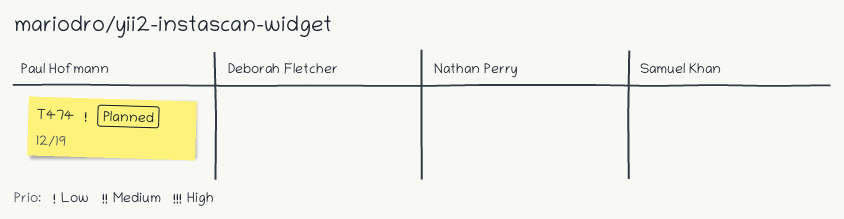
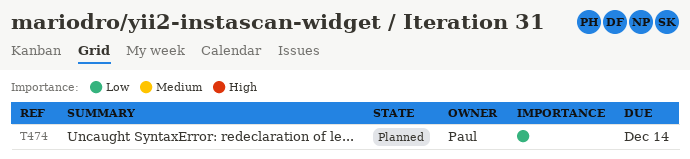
T474, due: Dec 19 -> Dec 14

